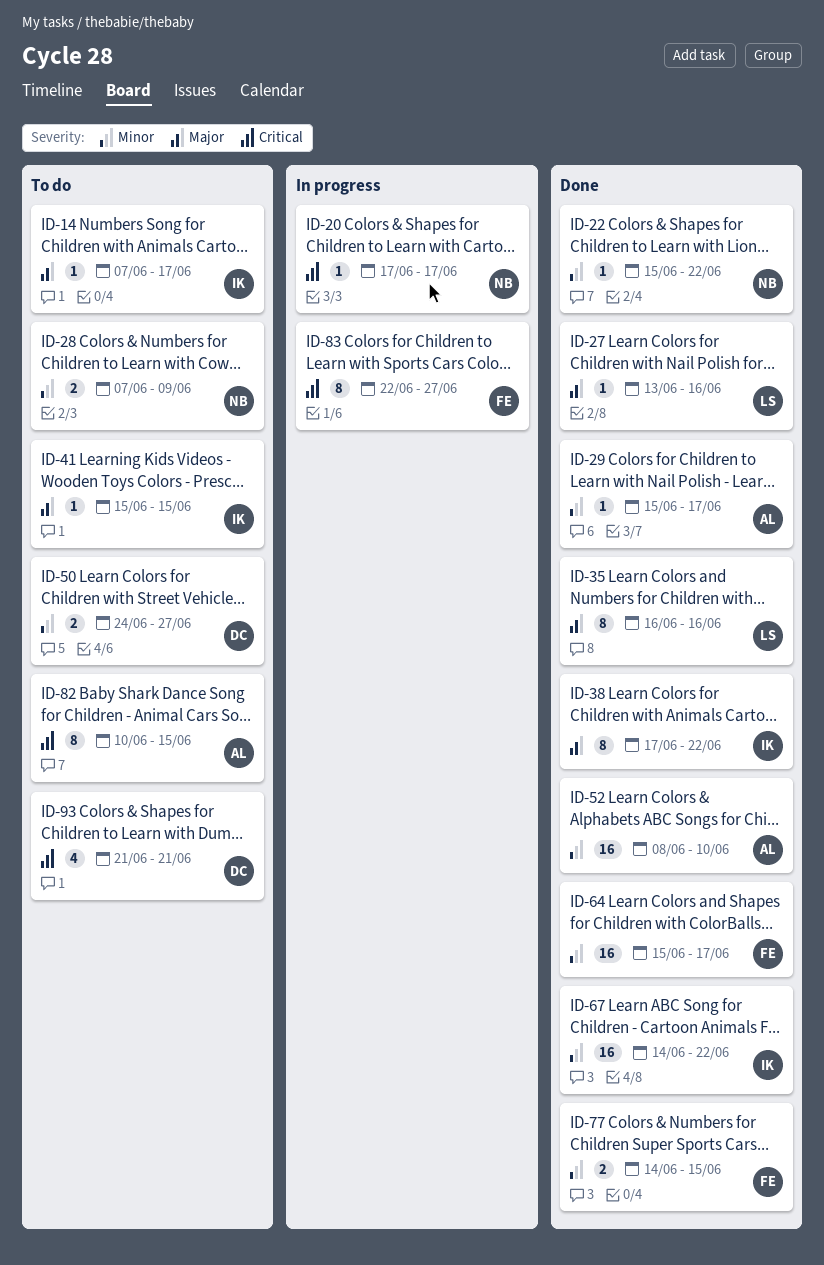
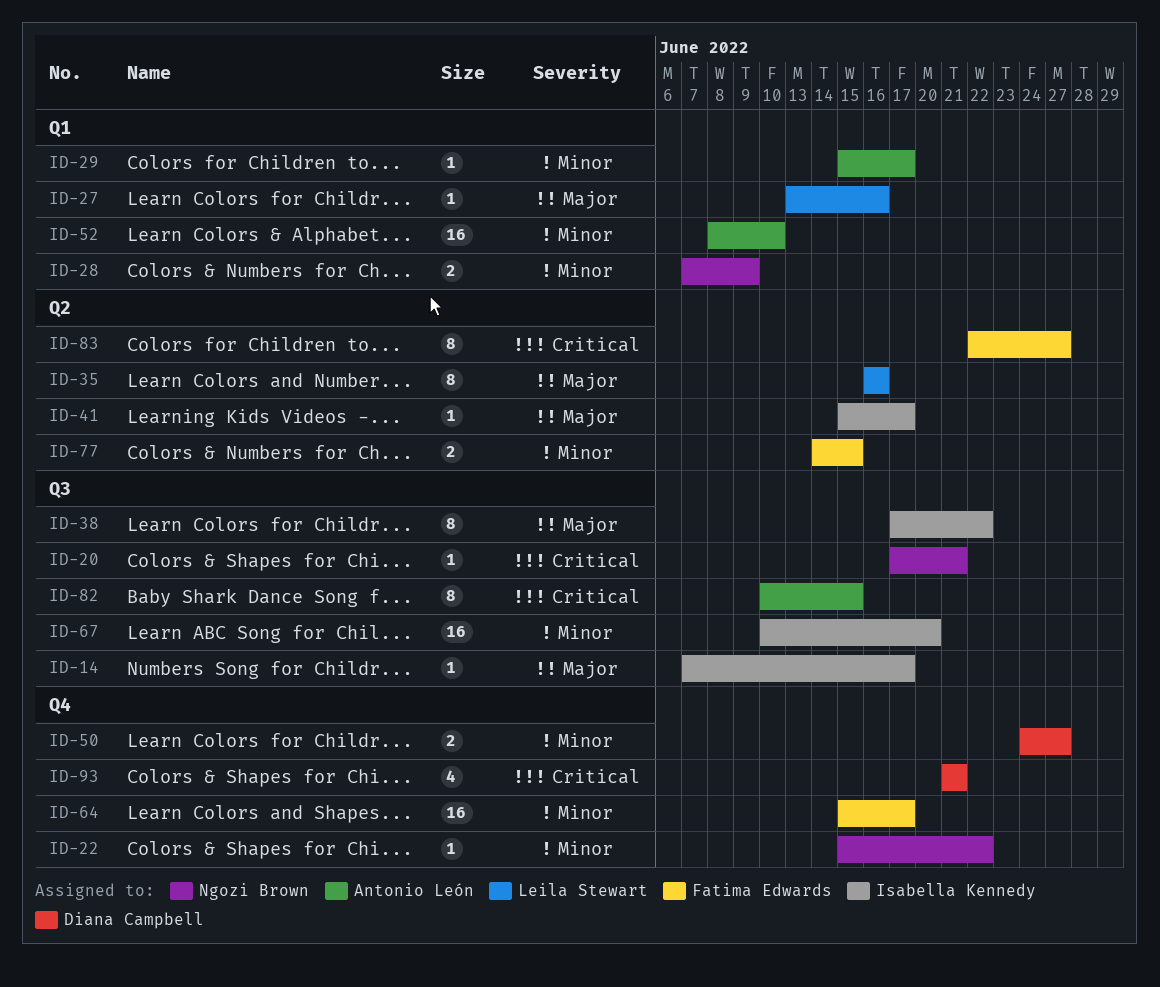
ID-20, due: Jun 17 -> Jun 21
ID-41, due: Jun 15 -> Jun 17
ID-67, start: Jun 14 -> Jun 10
ID-67, due: Jun 22 -> Jun 20

